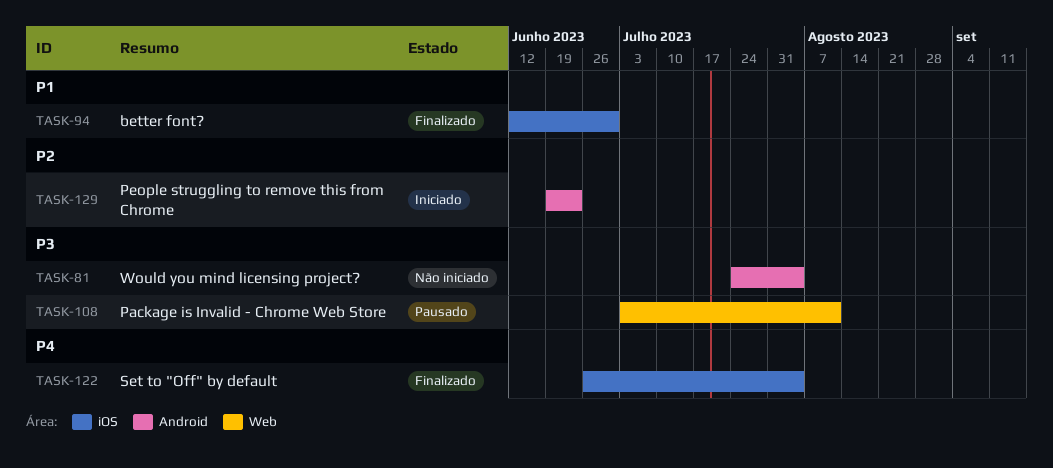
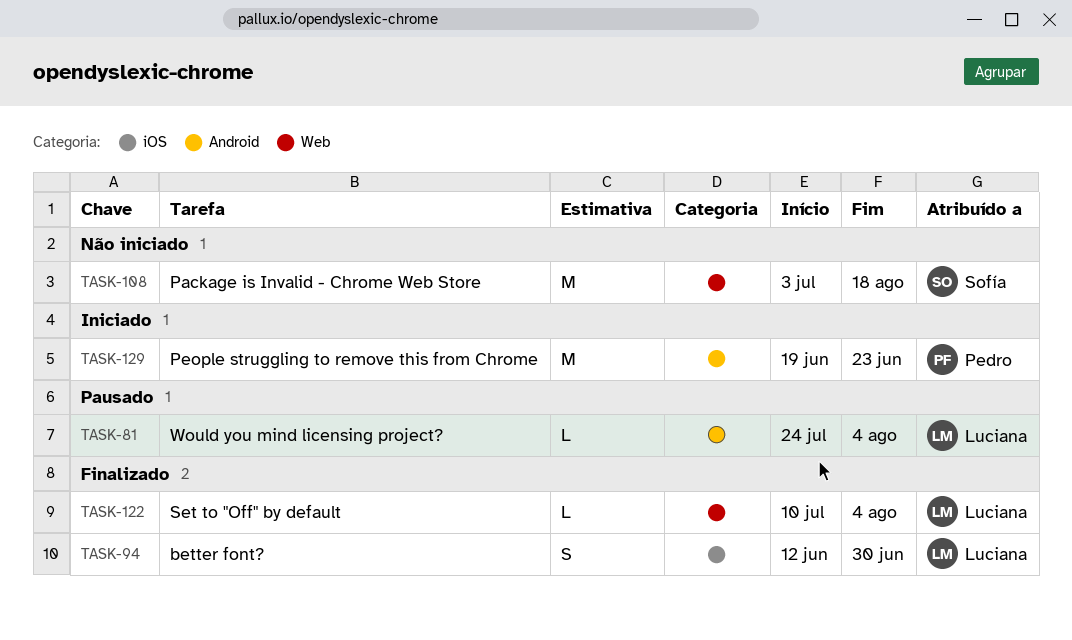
TASK-81, status: Não iniciado -> Pausado
TASK-108, status: Pausado -> Não iniciado
TASK-108, due: Aug 11 -> Aug 18
TASK-122, label: iOS -> Web
TASK-122, start: Jun 26 -> Jul 10

